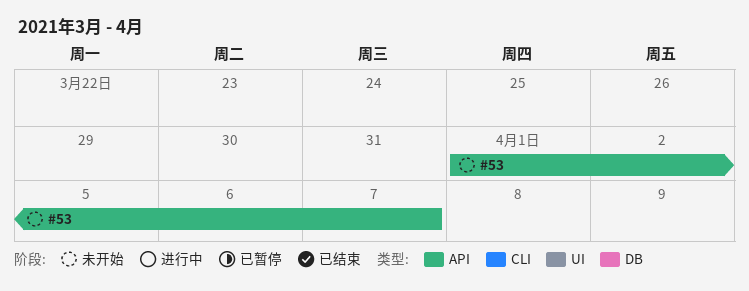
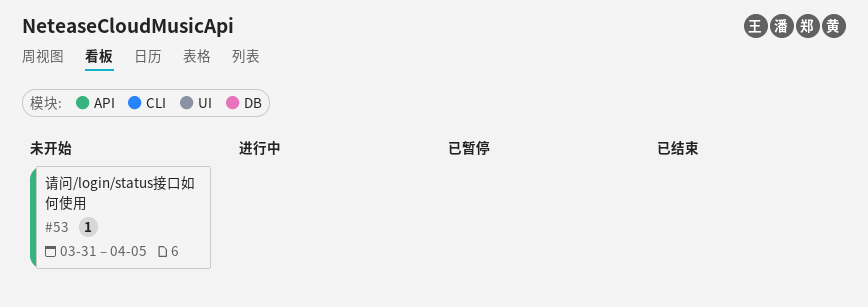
#53, start: Apr 1 -> Mar 31
#53, due: Apr 7 -> Apr 5

